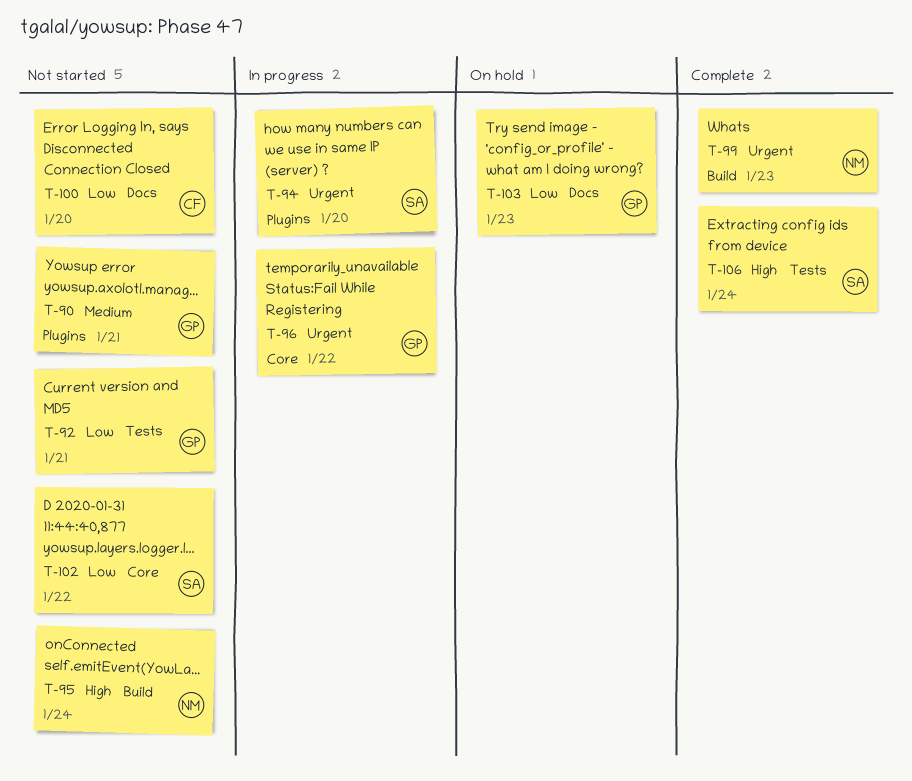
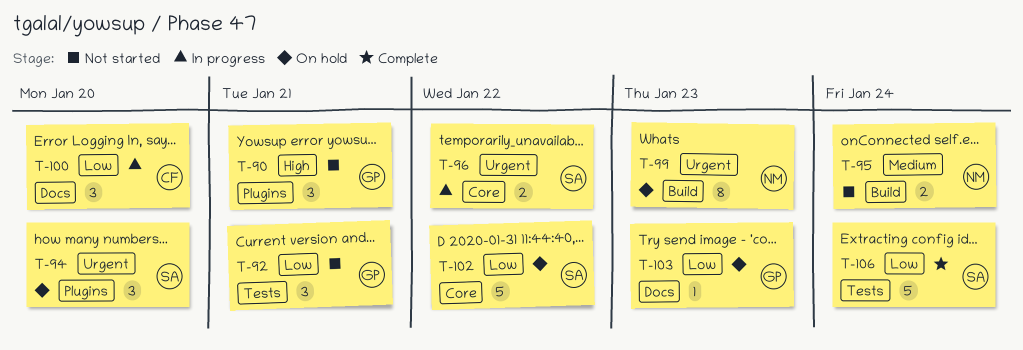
T-90, priority: Medium -> High
T-94, status: In progress -> On hold
T-95, priority: High -> Medium
T-96, owner: GP -> SA
T-99, status: Complete -> On hold
T-100, status: Not started -> In progress
T-102, status: Not started -> On hold
T-106, priority: High -> Low

